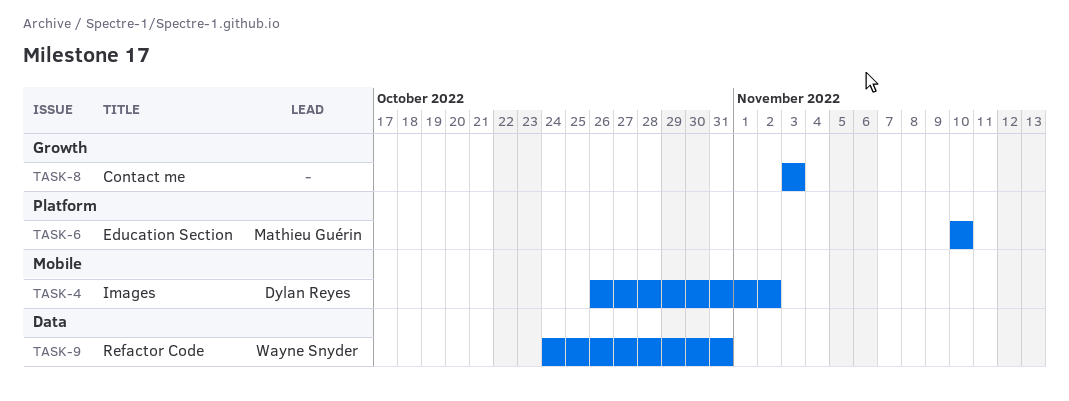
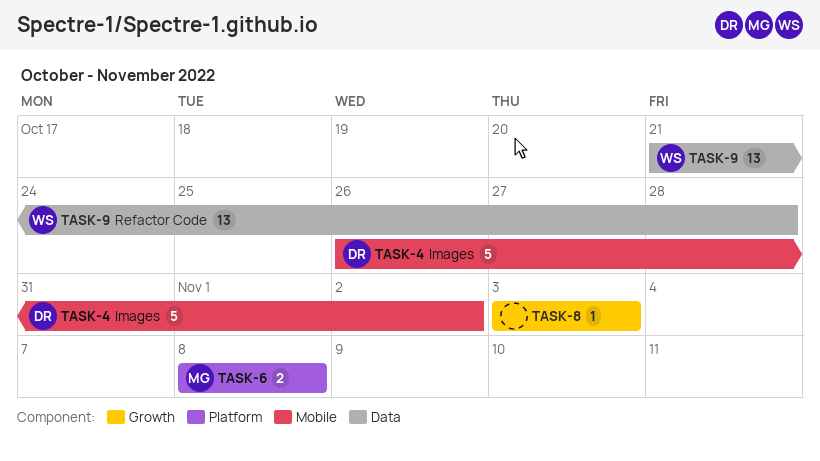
TASK-6, start: Nov 10 -> Nov 8
TASK-6, due: Nov 10 -> Nov 8
TASK-9, start: Oct 24 -> Oct 21
TASK-9, due: Oct 31 -> Oct 28

